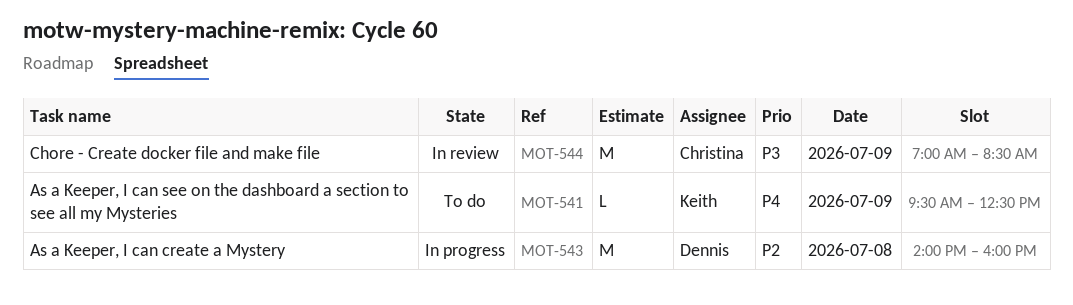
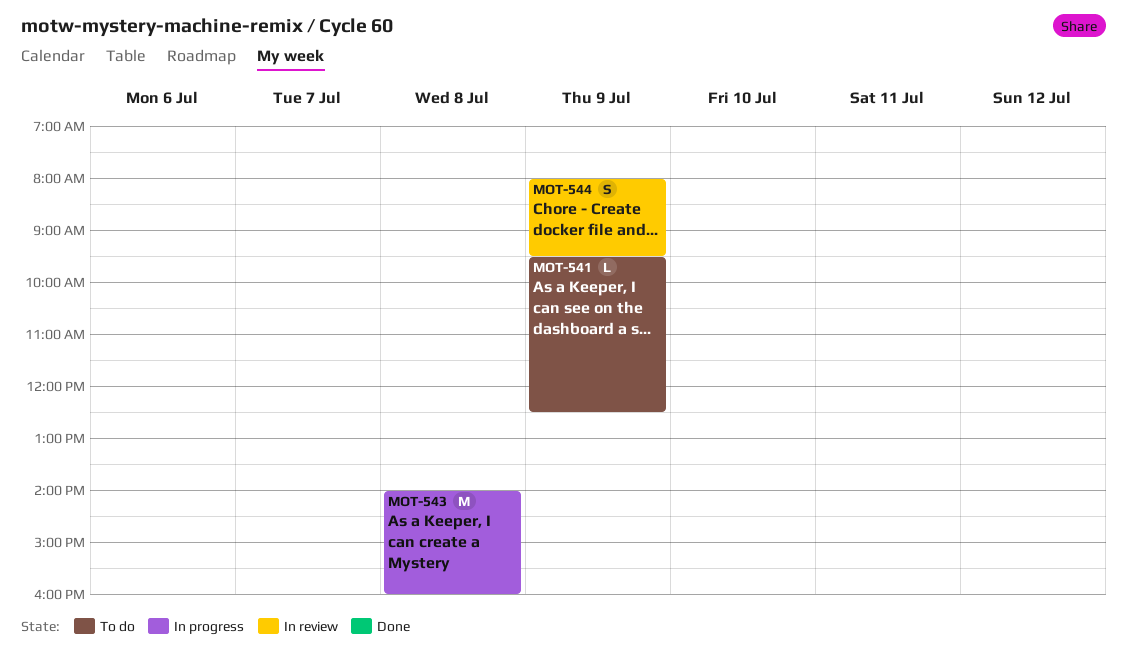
MOT-544, estimate: M -> S
MOT-544, begins: 07:00 -> 08:00
MOT-544, ends: 08:30 -> 09:30

